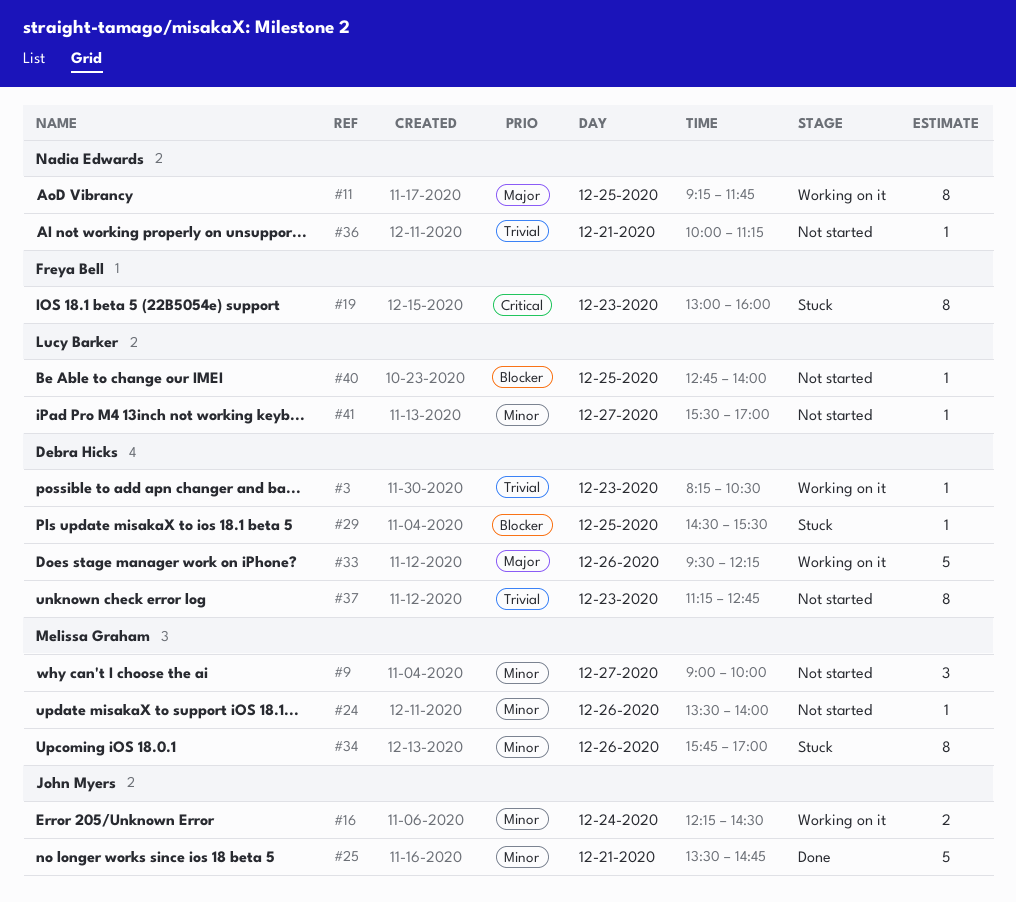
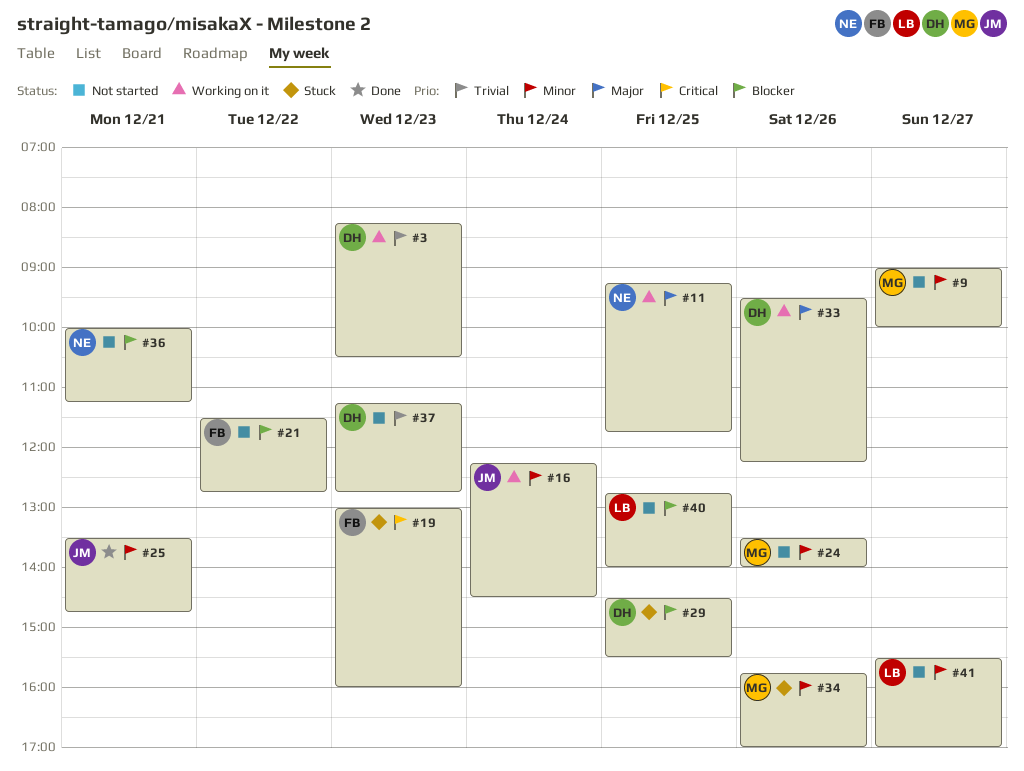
#21: none -> present
#36, priority: Trivial -> Blocker

